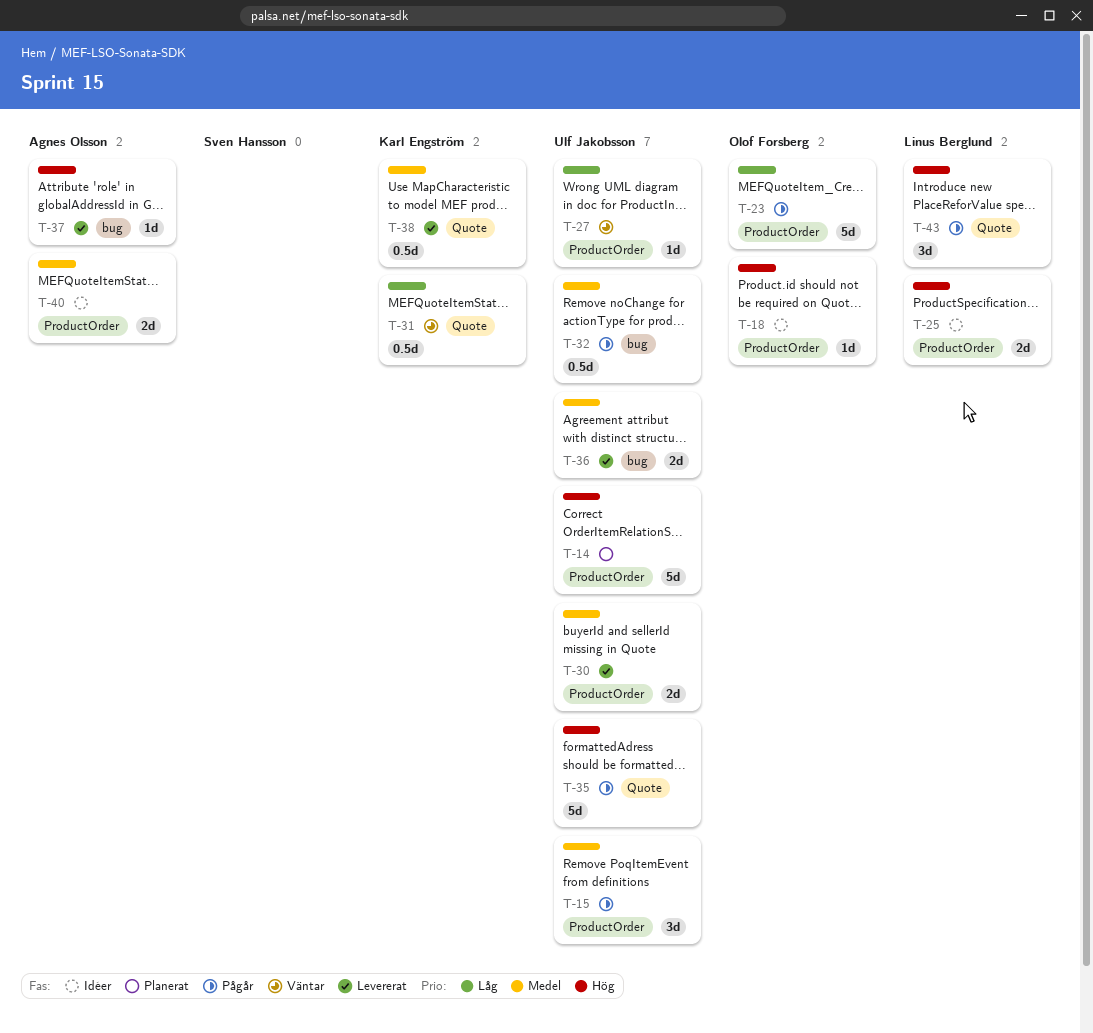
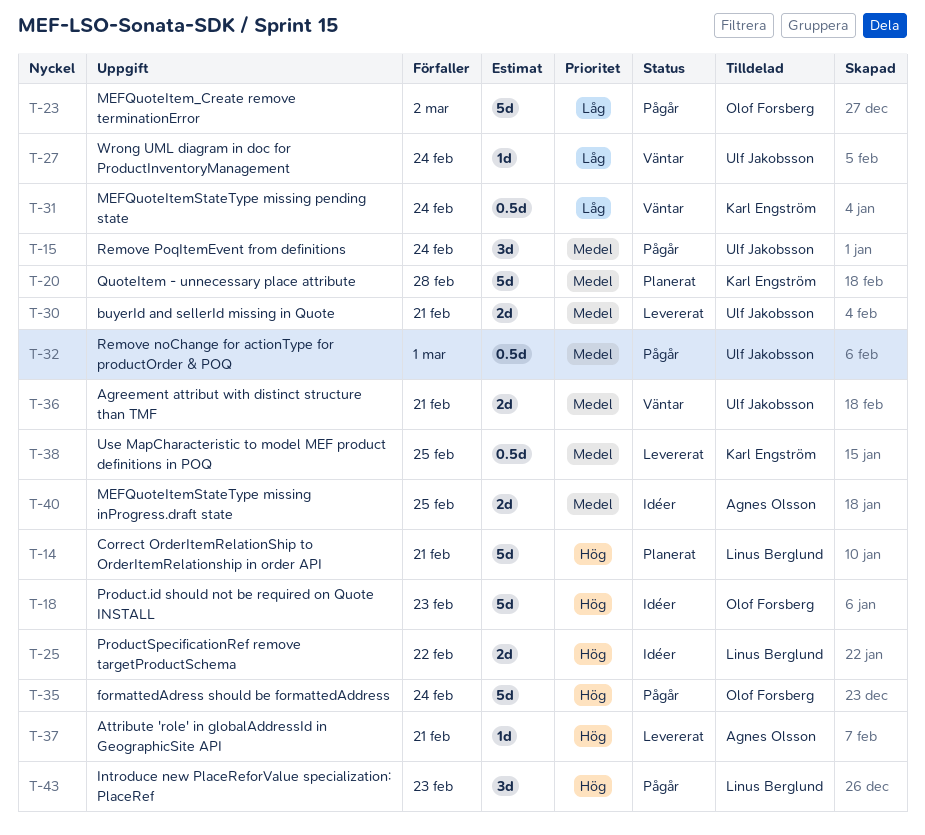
T-14, owner: Ulf Jakobsson -> Linus Berglund
T-18, estimate: 1d -> 5d
T-20: none -> present
T-35, owner: Ulf Jakobsson -> Olof Forsberg
T-36, status: Levererat -> Väntar

